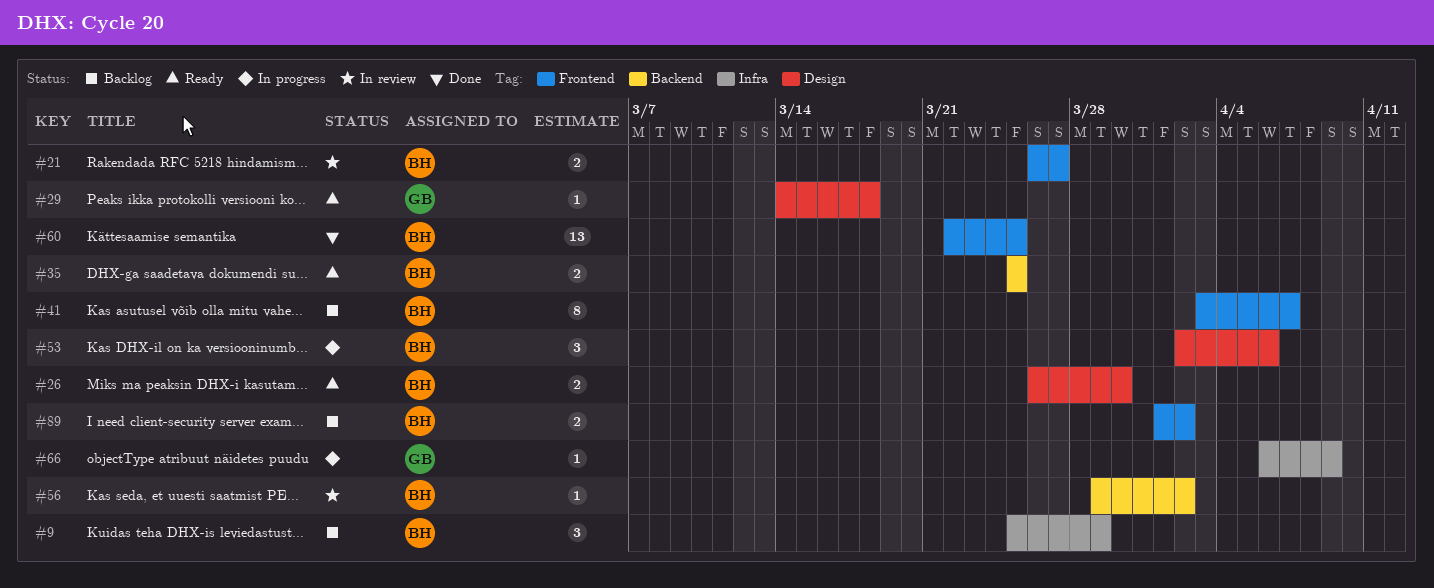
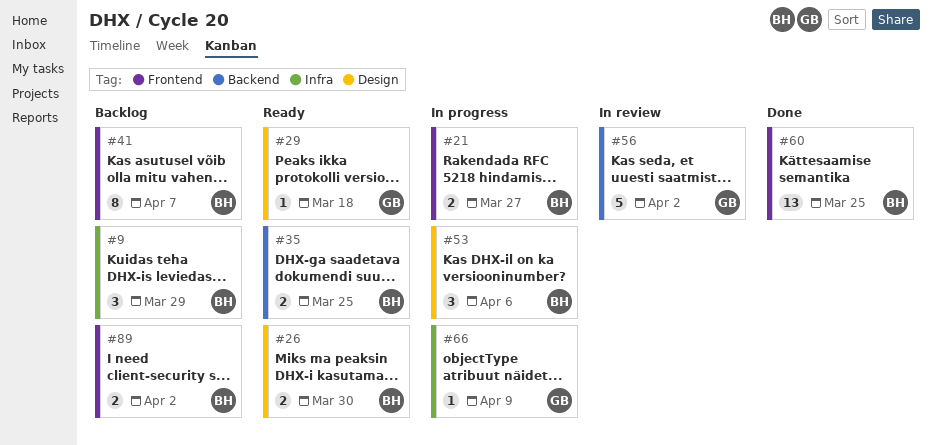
#21, status: In review -> In progress
#56, owner: BH -> GB
#56, estimate: 1 -> 5

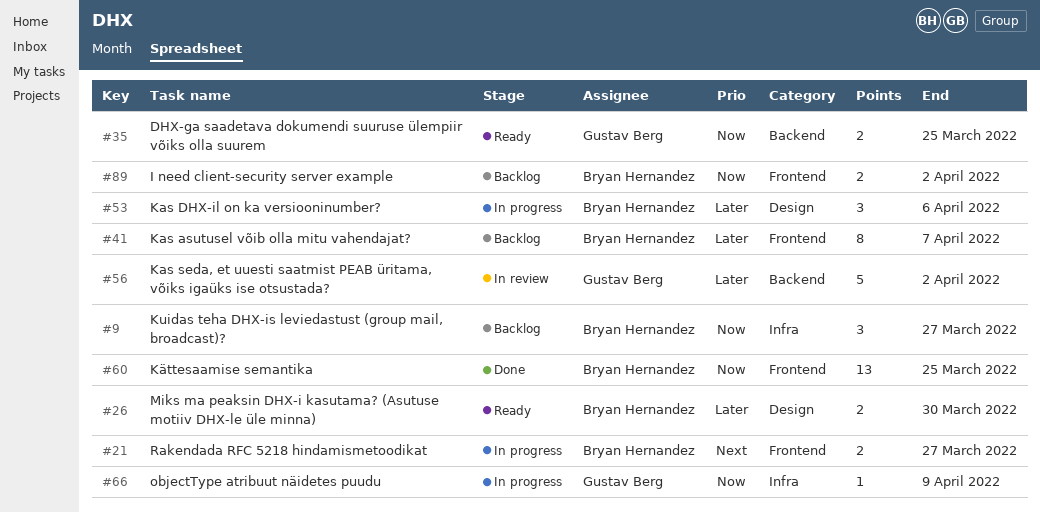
#9, due: Mar 29 -> Mar 27
#29: present -> none
#35, owner: Bryan Hernandez -> Gustav Berg

